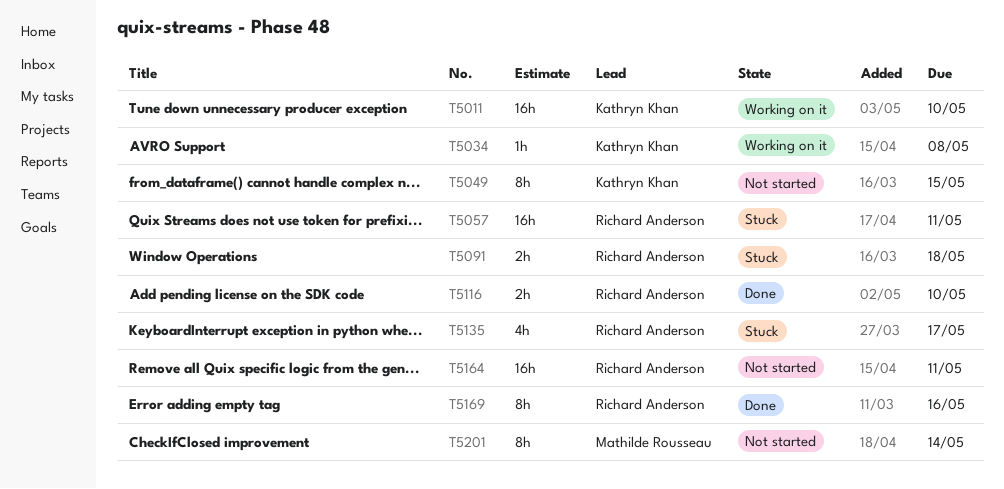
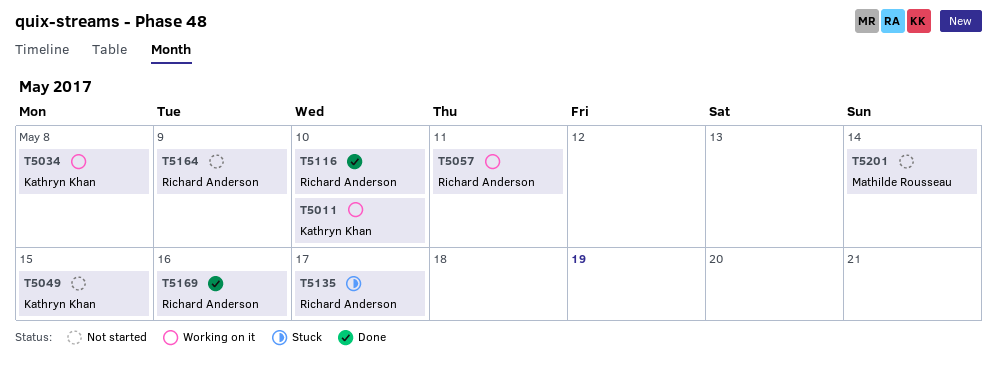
T5057, status: Stuck -> Working on it
T5091: present -> none
T5164, due: May 11 -> May 9

